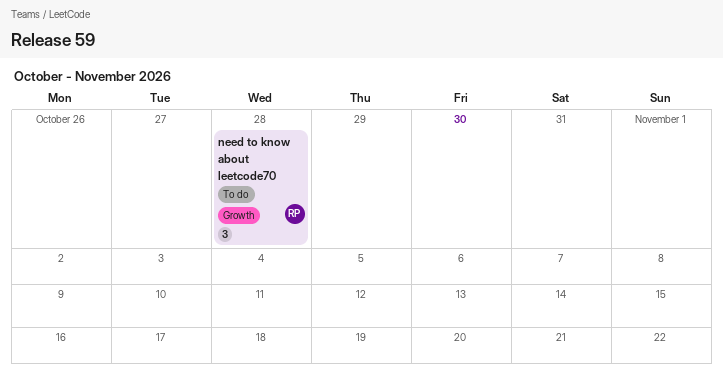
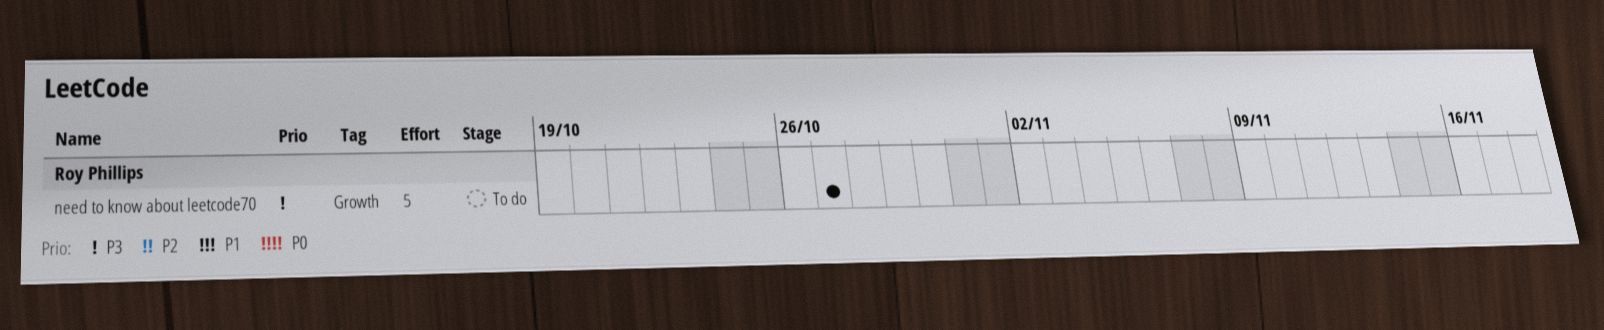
need to know about leetcode70, estimate: 3 -> 5
need to know about leetcode70, due: Oct 28 -> Oct 27

